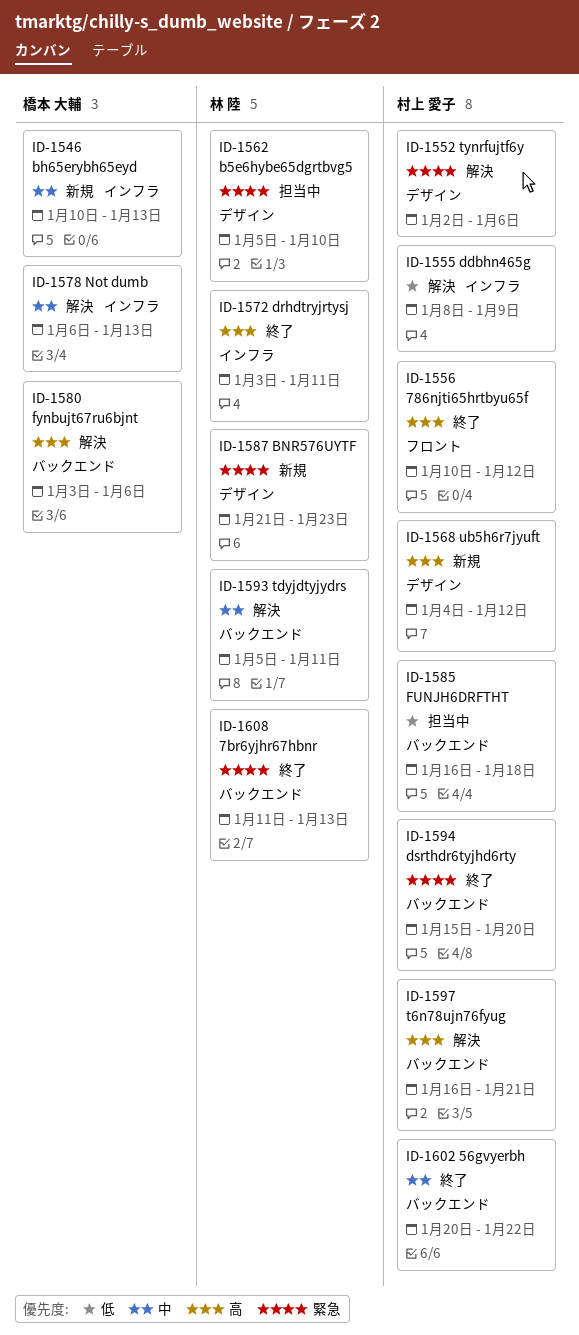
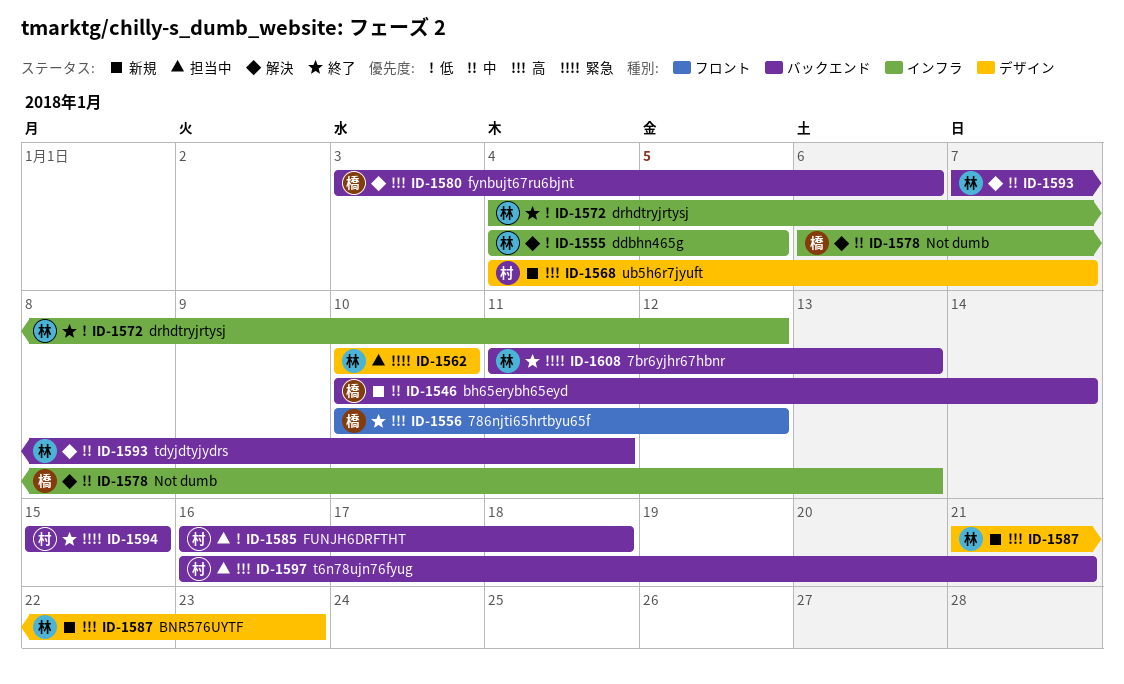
ID-1546, label: インフラ -> バックエンド
ID-1546, due: Jan 13 -> Jan 14
ID-1552: present -> none
ID-1555, owner: 村上 愛子 -> 林 陸
ID-1555, start: Jan 8 -> Jan 4
ID-1555, due: Jan 9 -> Jan 5
ID-1556, owner: 村上 愛子 -> 橋本 大輔
ID-1562, start: Jan 5 -> Jan 10
ID-1568, due: Jan 12 -> Jan 7
ID-1572, priority: 高 -> 低
ID-1572, start: Jan 3 -> Jan 4
ID-1572, due: Jan 11 -> Jan 12
ID-1587, priority: 緊急 -> 高
ID-1593, start: Jan 5 -> Jan 7
ID-1594, due: Jan 20 -> Jan 15
ID-1597, status: 解決 -> 担当中
ID-1602: present -> none

